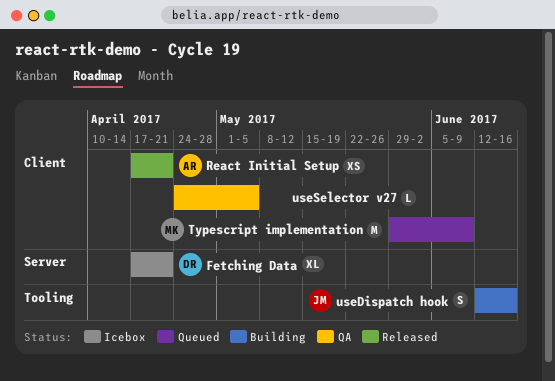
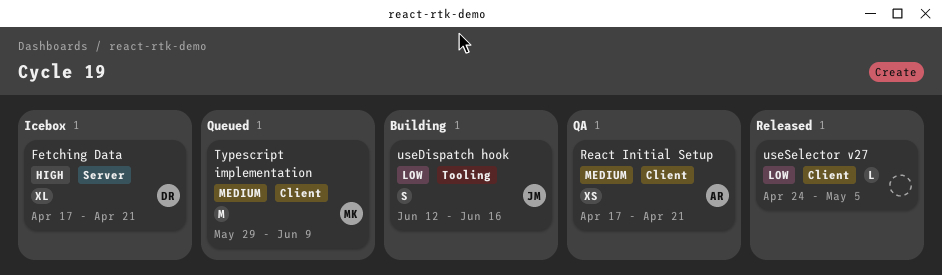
React Initial Setup, status: Released -> QA
useSelector v27, status: QA -> Released

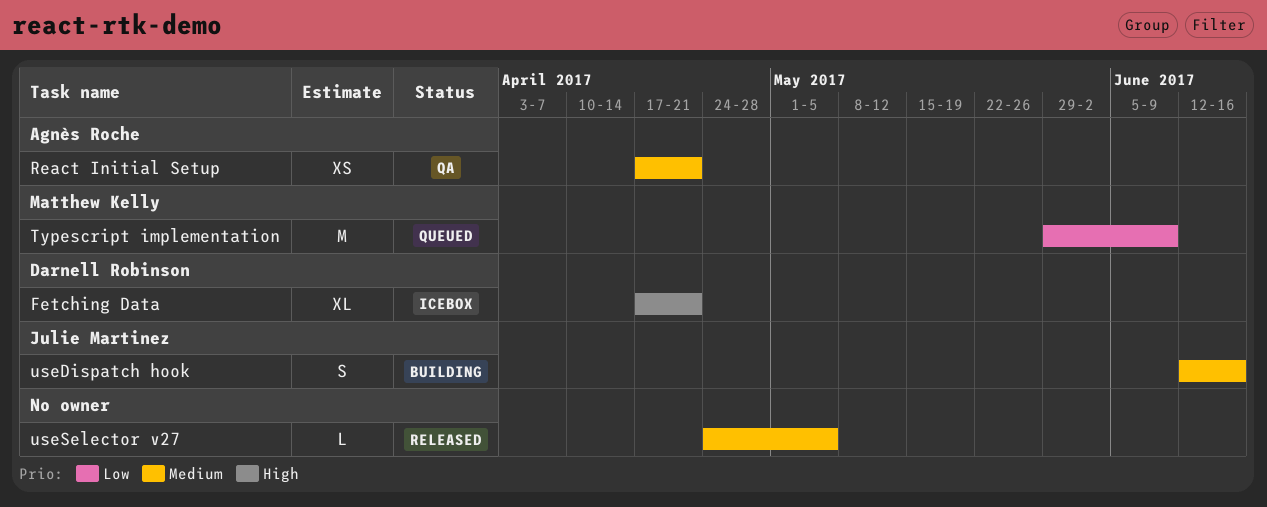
Typescript implementation, priority: Medium -> Low
useDispatch hook, priority: Low -> Medium
useSelector v27, priority: Low -> Medium

